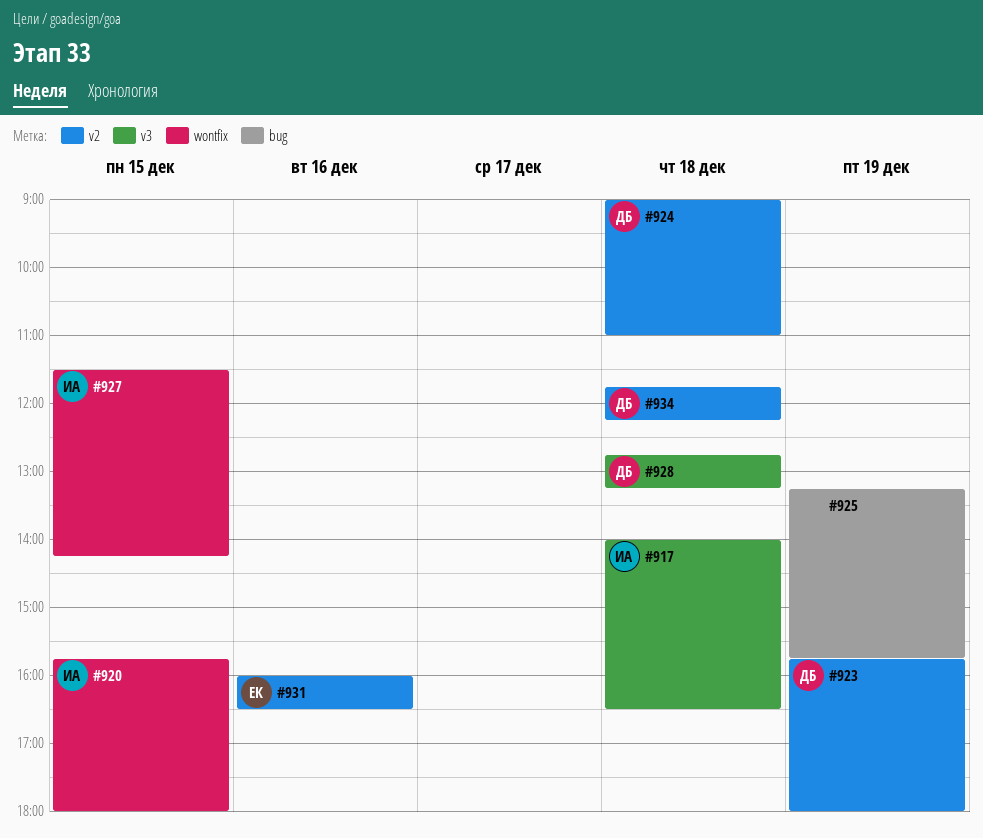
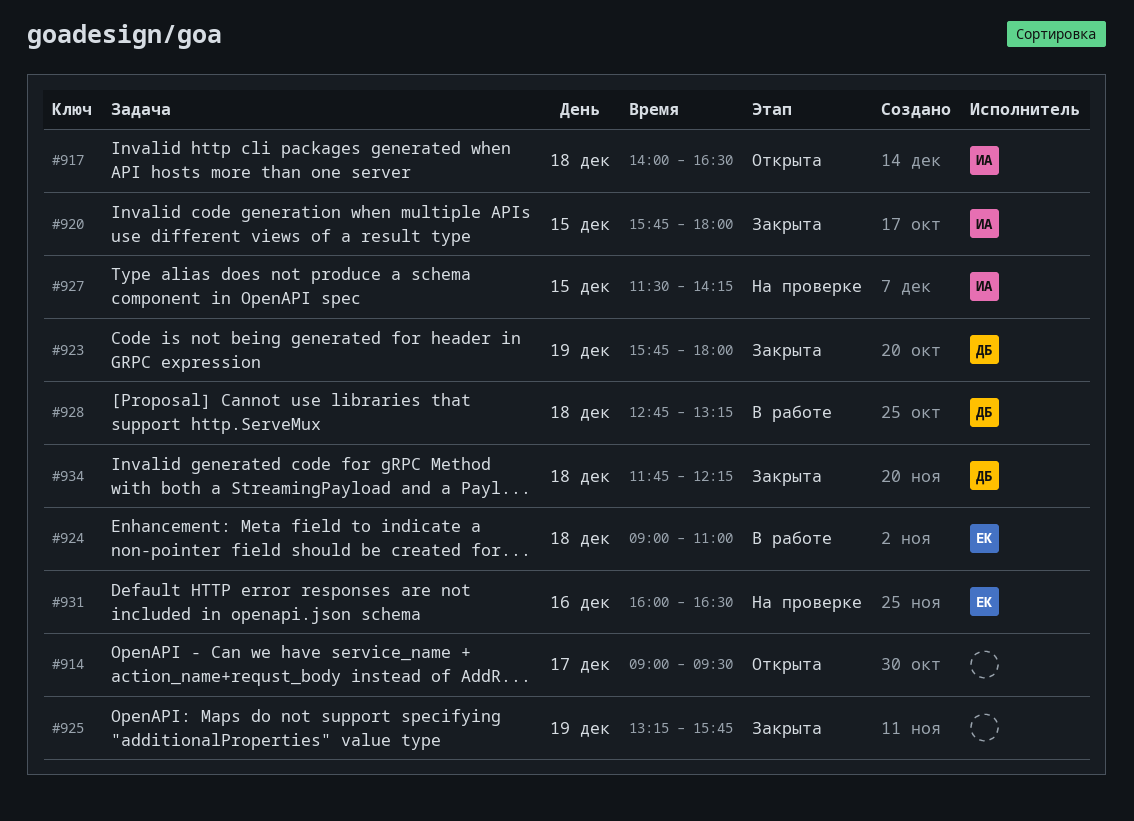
#914: none -> present
#924, owner: ДБ -> ЕК

